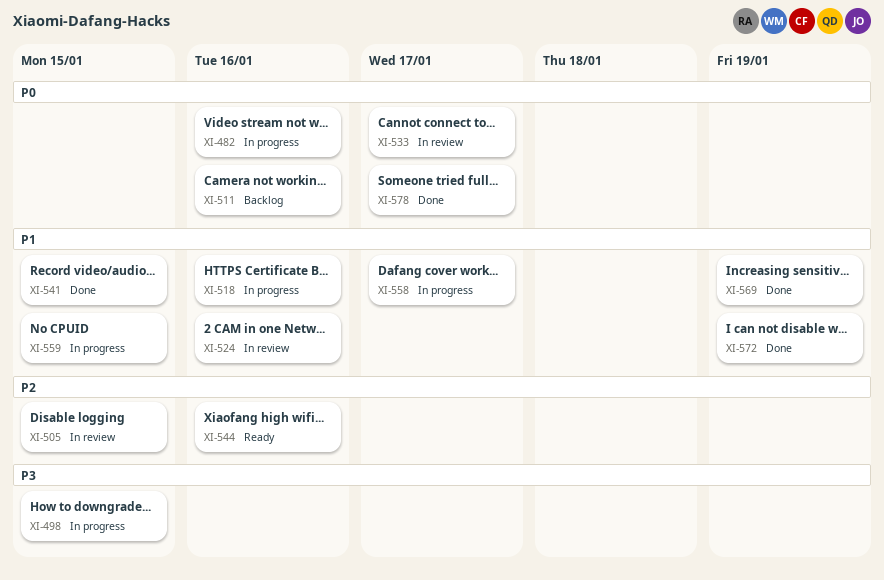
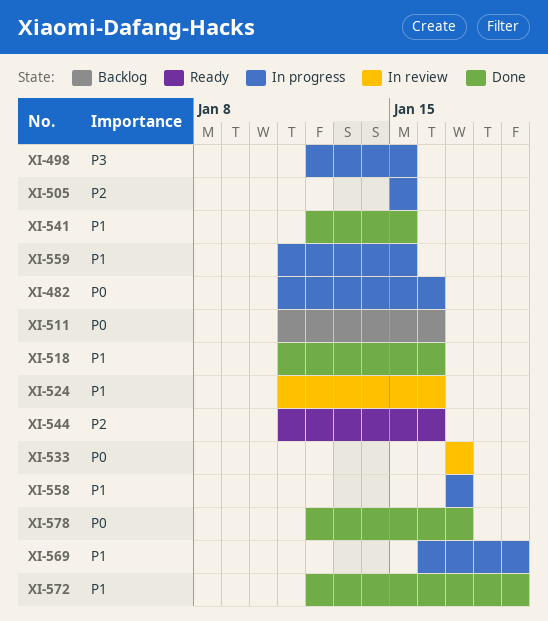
XI-505, status: In review -> In progress
XI-518, status: In progress -> Done
XI-569, status: Done -> In progress

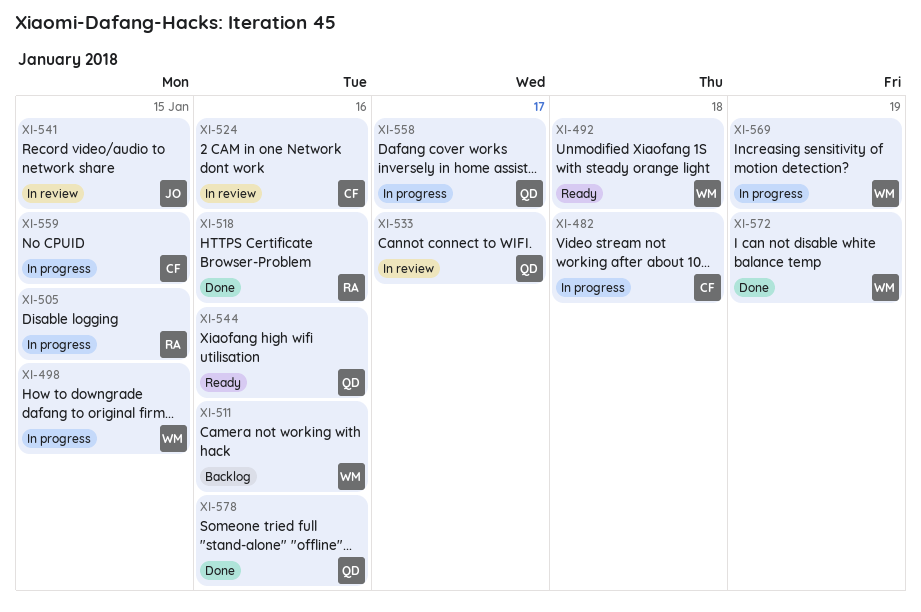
XI-482, due: Jan 16 -> Jan 18
XI-492: none -> present
XI-541, status: Done -> In review
XI-578, due: Jan 17 -> Jan 16

